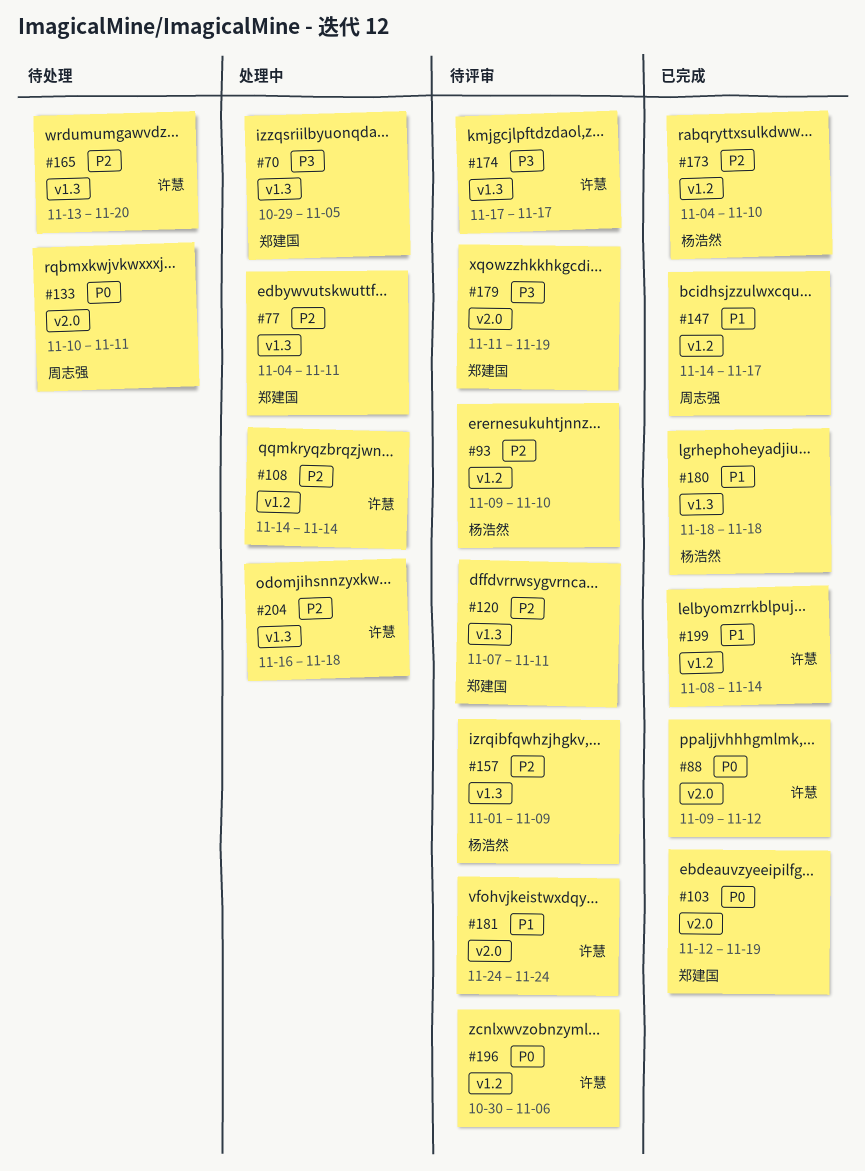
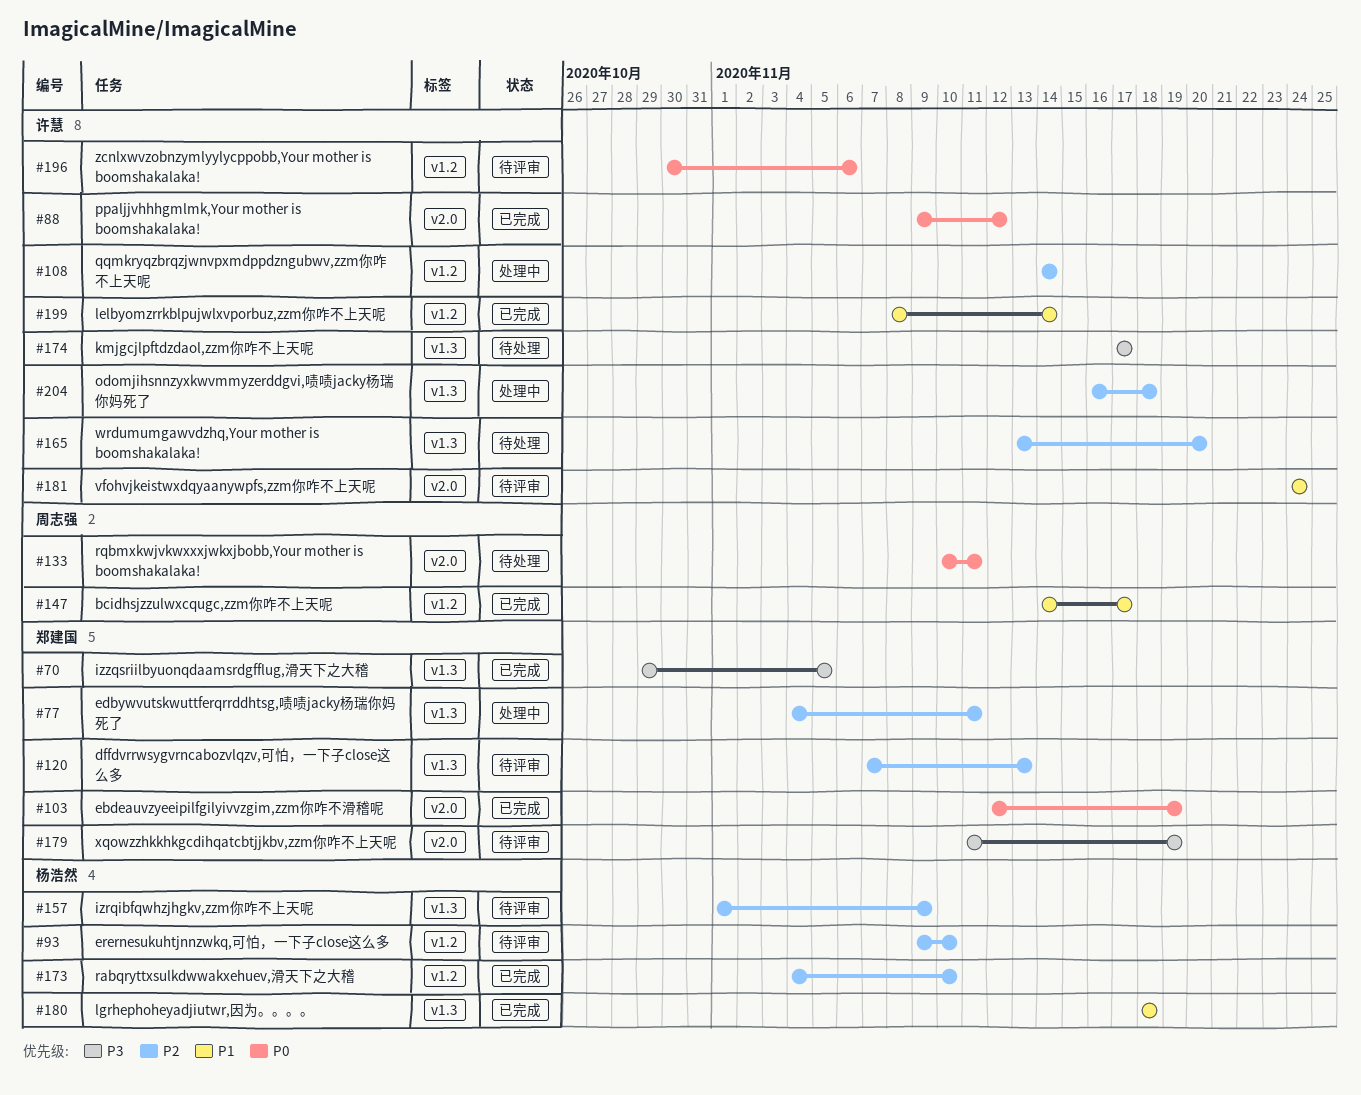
#70, status: 处理中 -> 已完成
#120, due: Nov 11 -> Nov 13
#174, status: 待评审 -> 待处理

